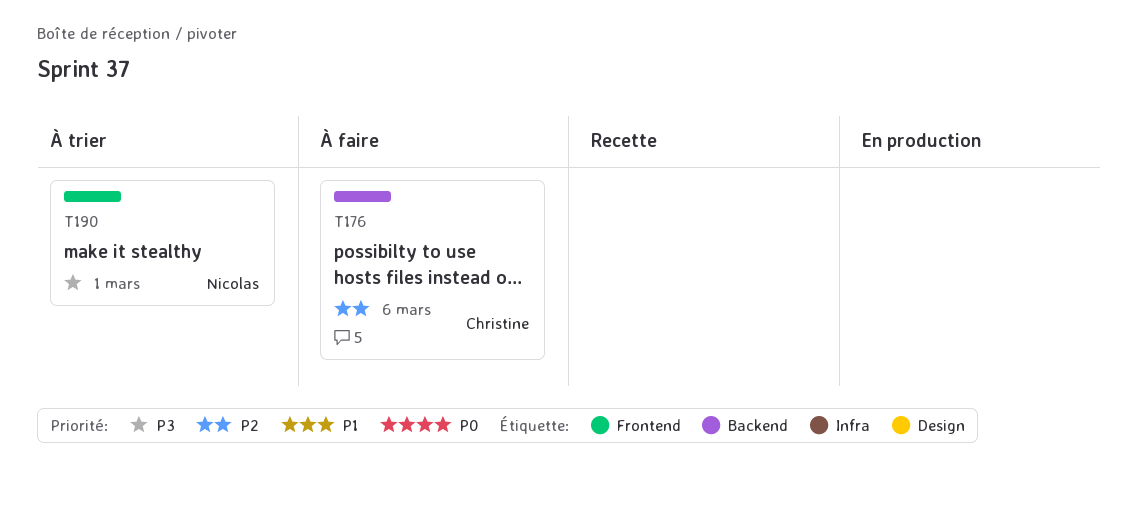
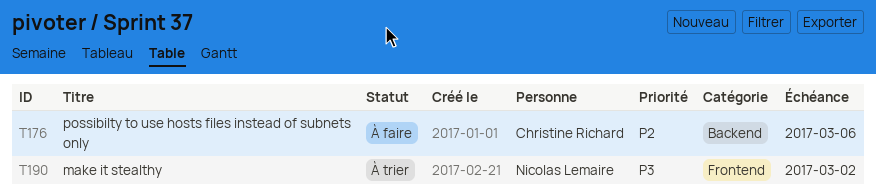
T190, due: Mar 1 -> Mar 2

